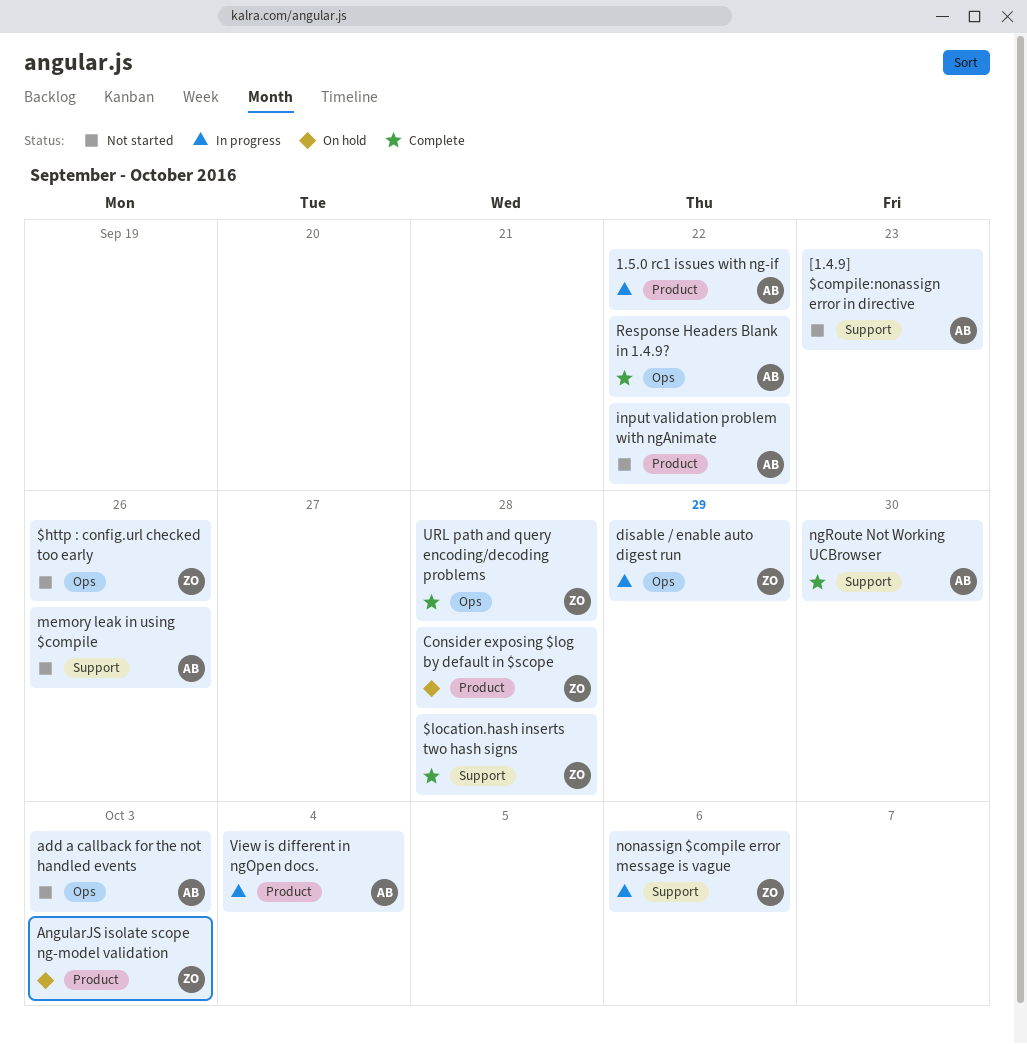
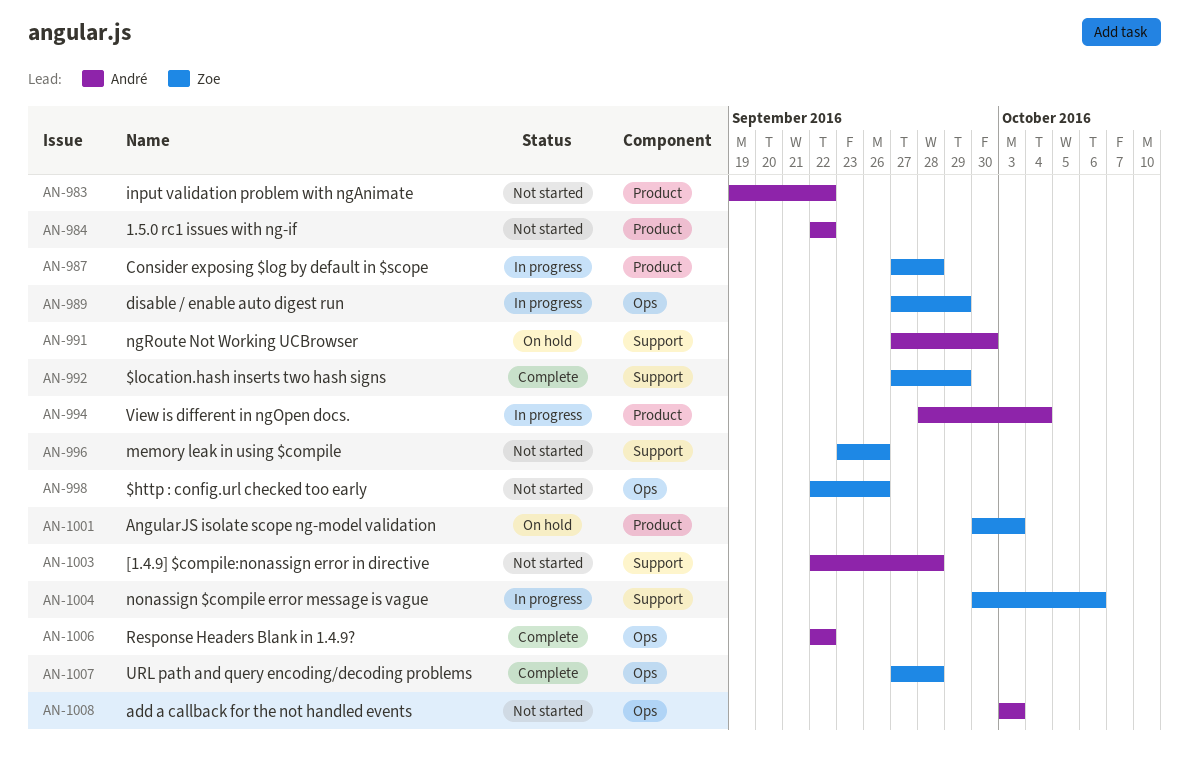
$location.hash inserts two hash signs, due: Sep 28 -> Sep 29
1.5.0 rc1 issues with ng-if, status: In progress -> Not started
[1.4.9] $compile:nonassign error in directive, due: Sep 23 -> Sep 28
Consider exposing $log by default in $scope, status: On hold -> In progress
memory leak in using $compile, owner: André -> Zoe
ngRoute Not Working UCBrowser, status: Complete -> On hold

